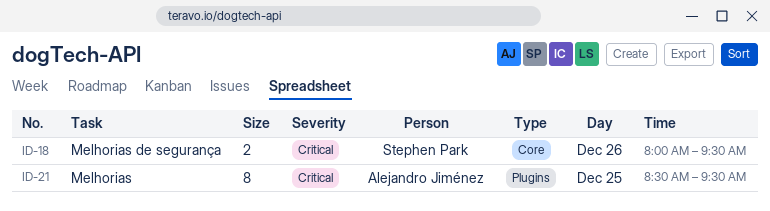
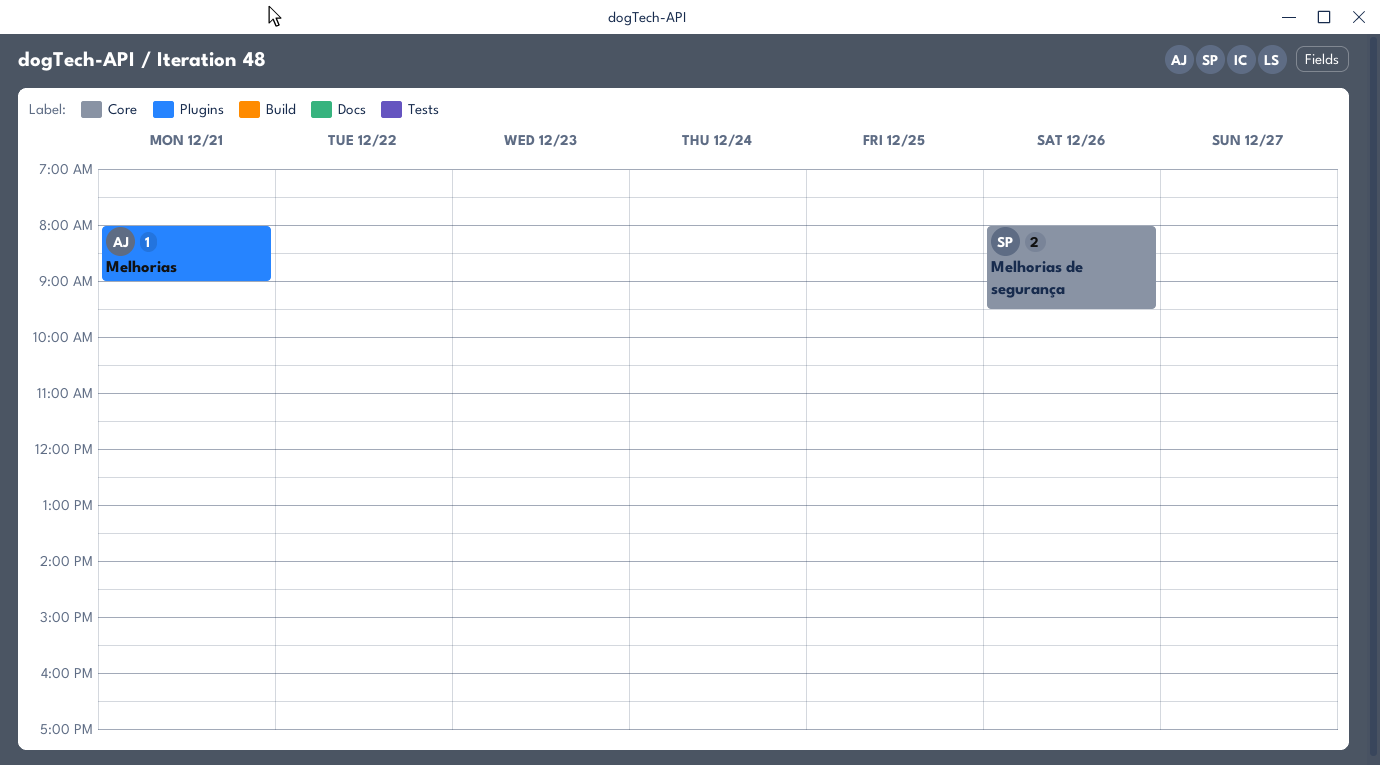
Melhorias, estimate: 8 -> 1
Melhorias, day: Dec 25 -> Dec 21
Melhorias, begins: 08:30 -> 08:00
Melhorias, ends: 09:30 -> 09:00

